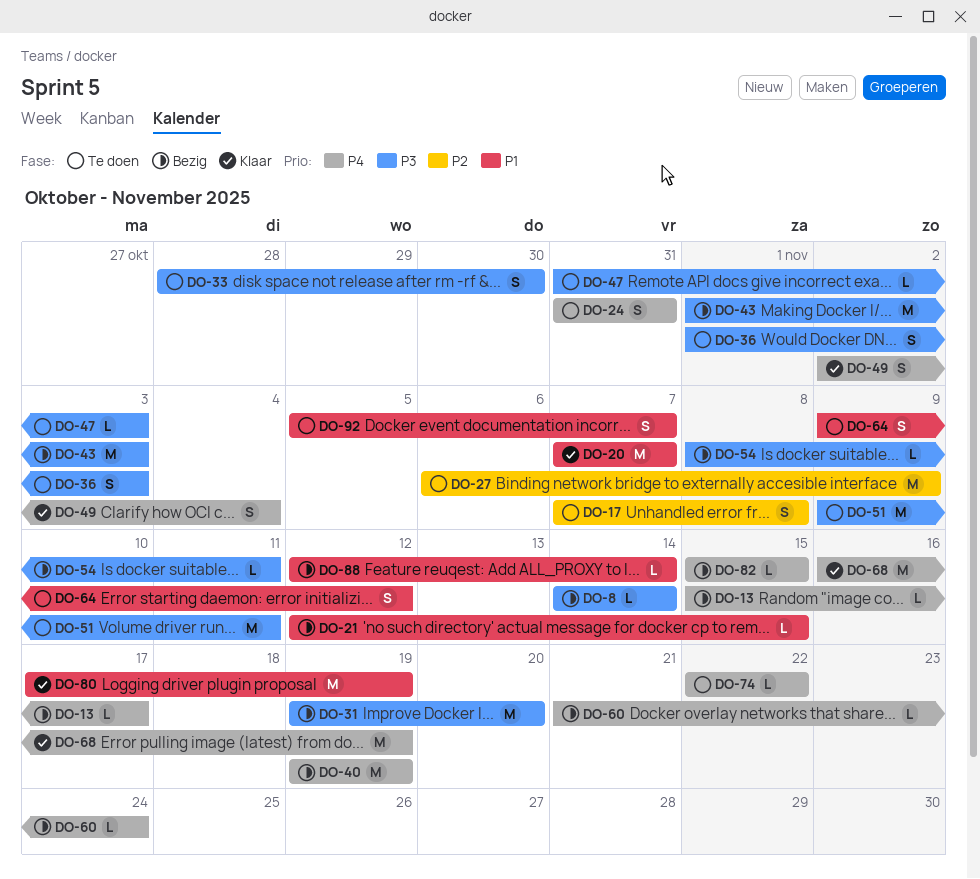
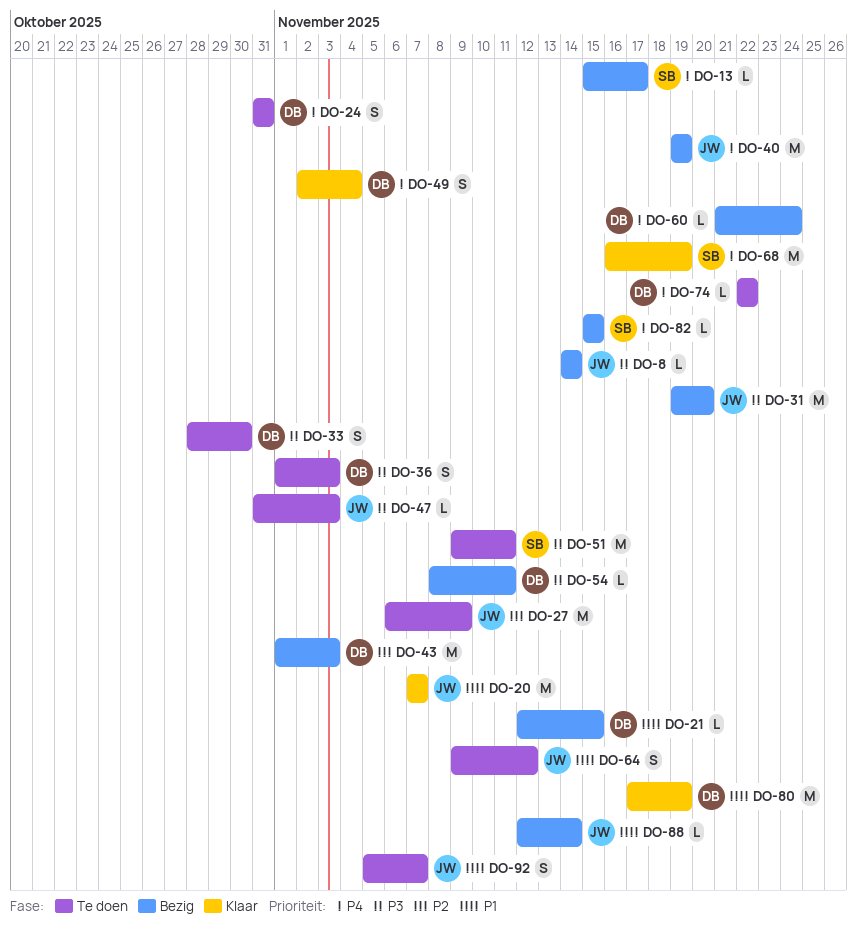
DO-17: present -> none
DO-43, priority: P3 -> P2

